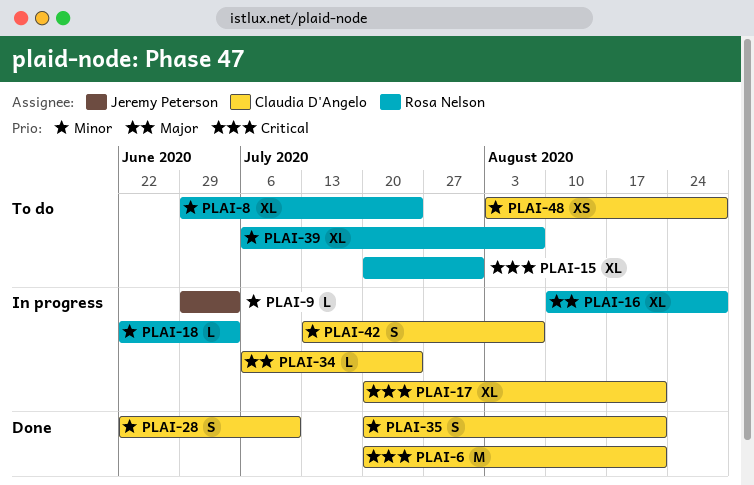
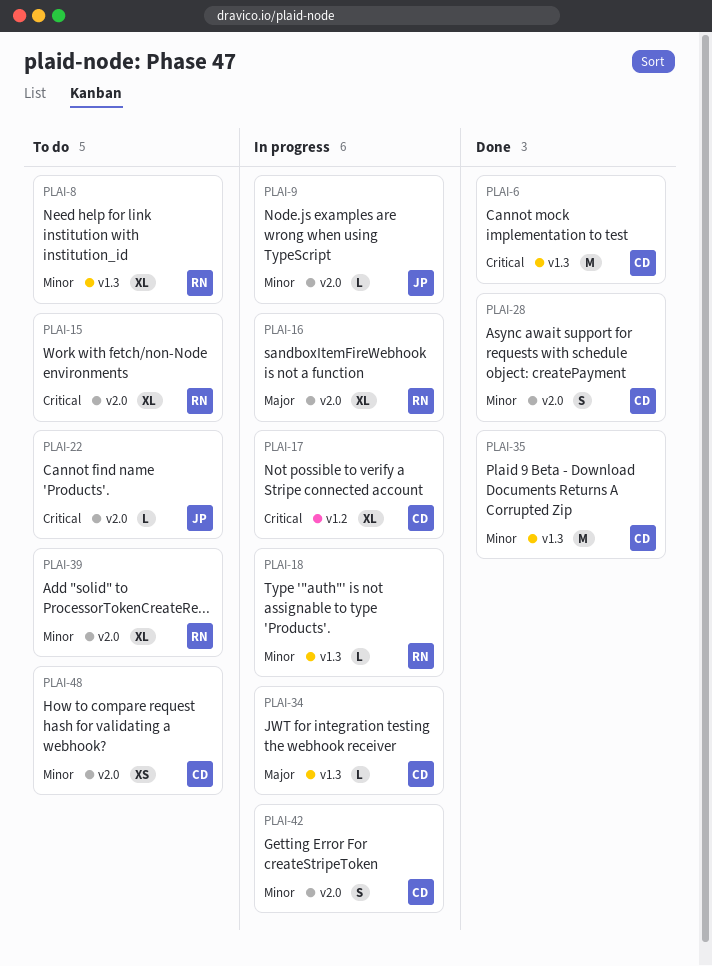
PLAI-22: none -> present
PLAI-35, estimate: S -> M

